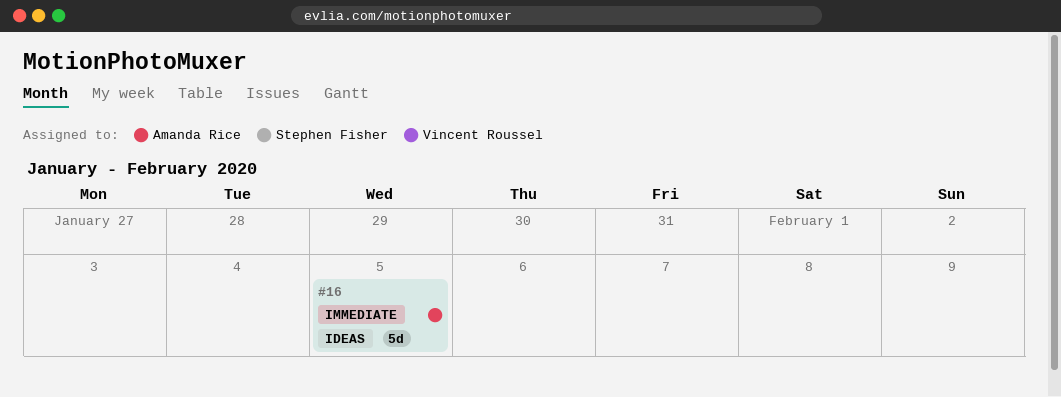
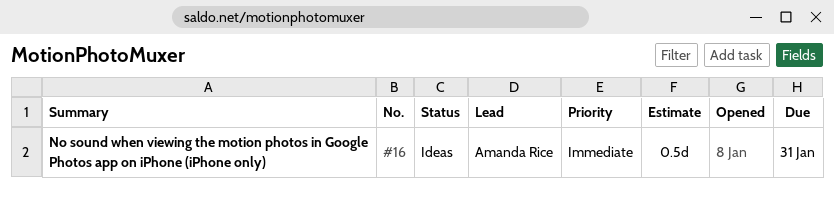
#16, estimate: 5d -> 0.5d
#16, due: Feb 5 -> Jan 31

